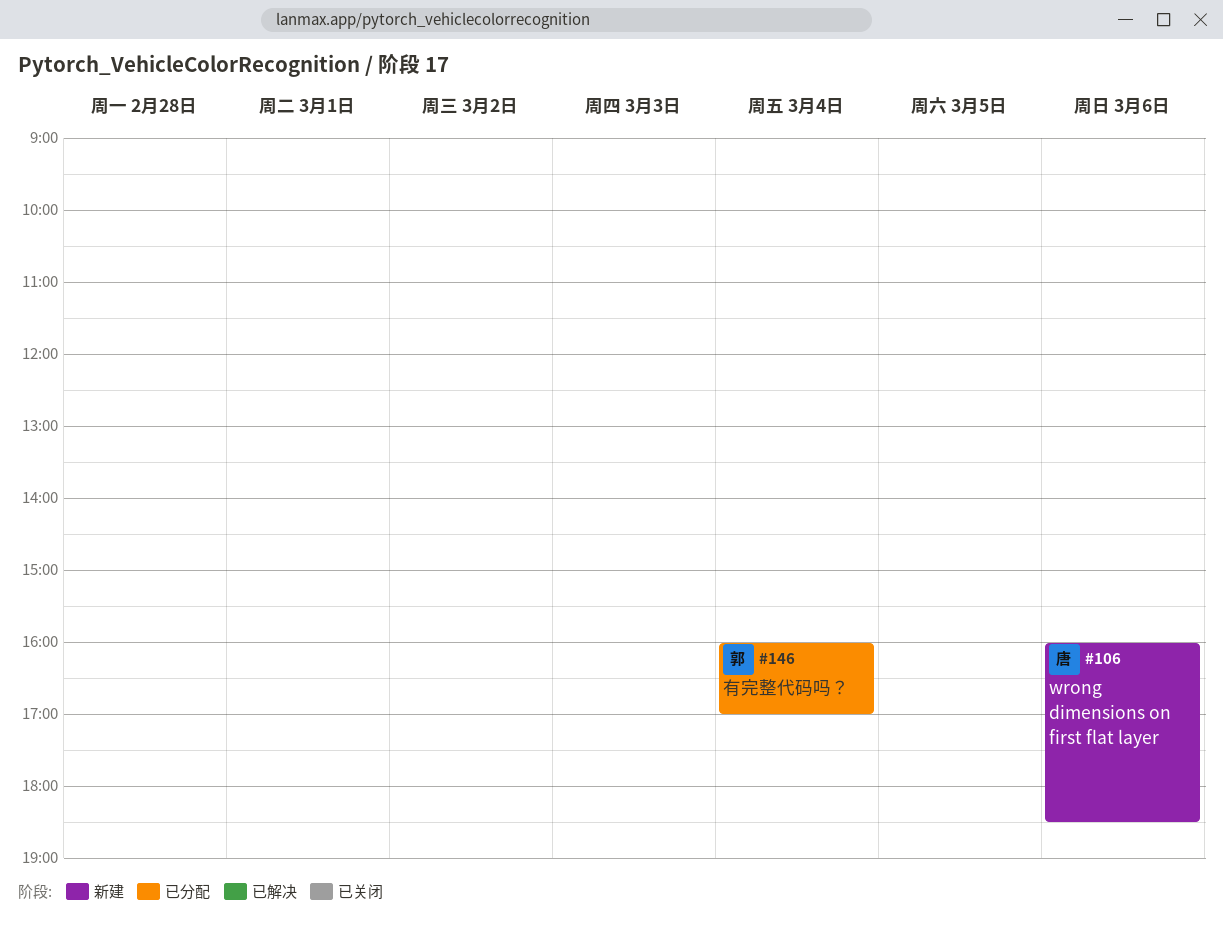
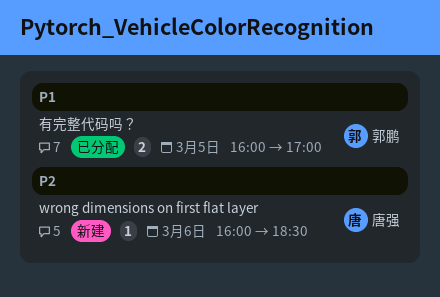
有完整代码吗？, day: Mar 4 -> Mar 5

